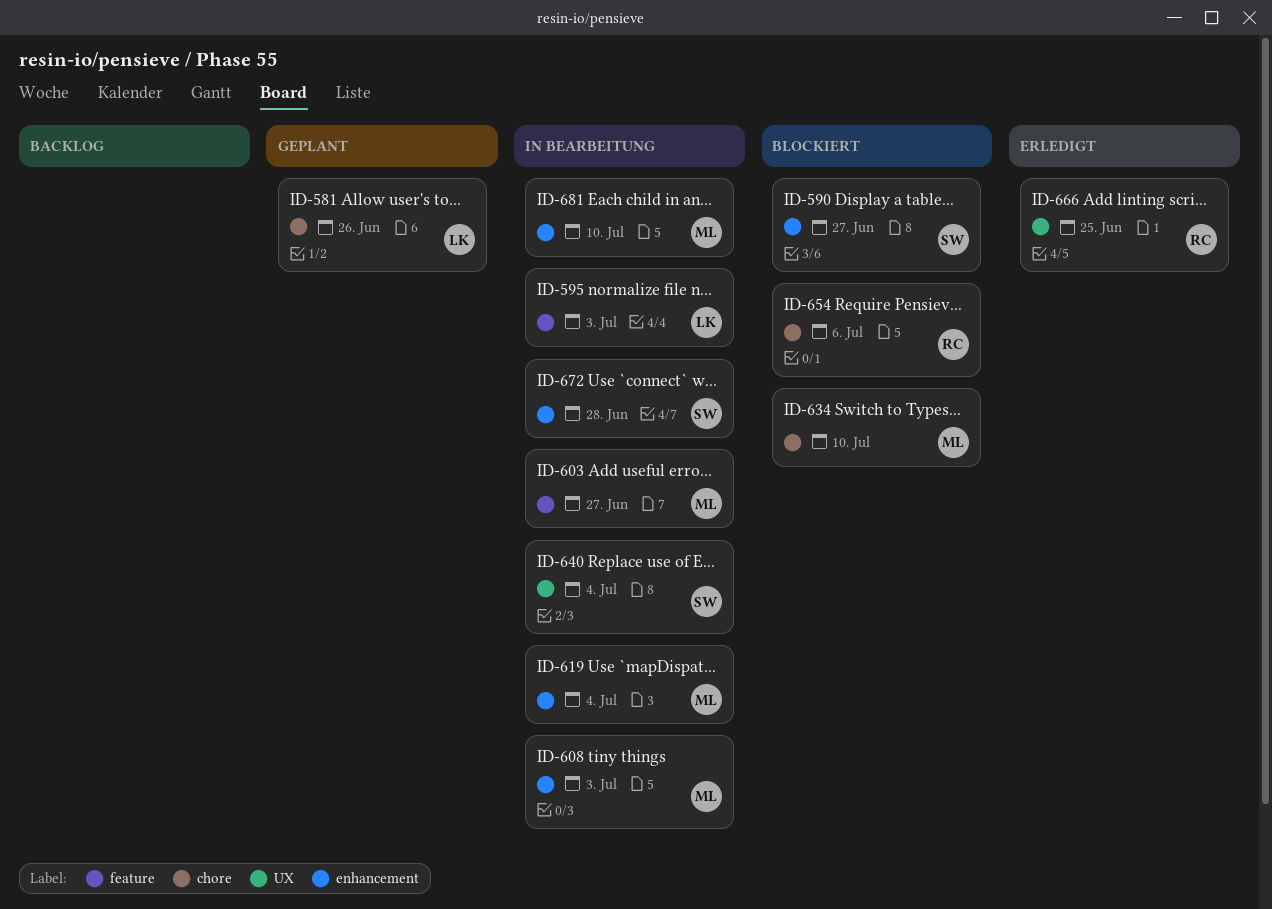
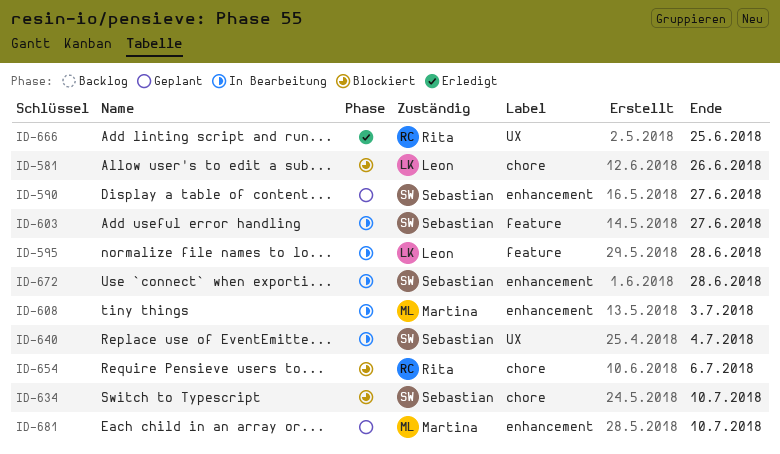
ID-581, status: Geplant -> Blockiert
ID-590, status: Blockiert -> Geplant
ID-595, due: Jul 3 -> Jun 28
ID-603, owner: Martina -> Sebastian
ID-619: present -> none
ID-634, owner: Martina -> Sebastian
ID-681, status: In Bearbeitung -> Geplant

